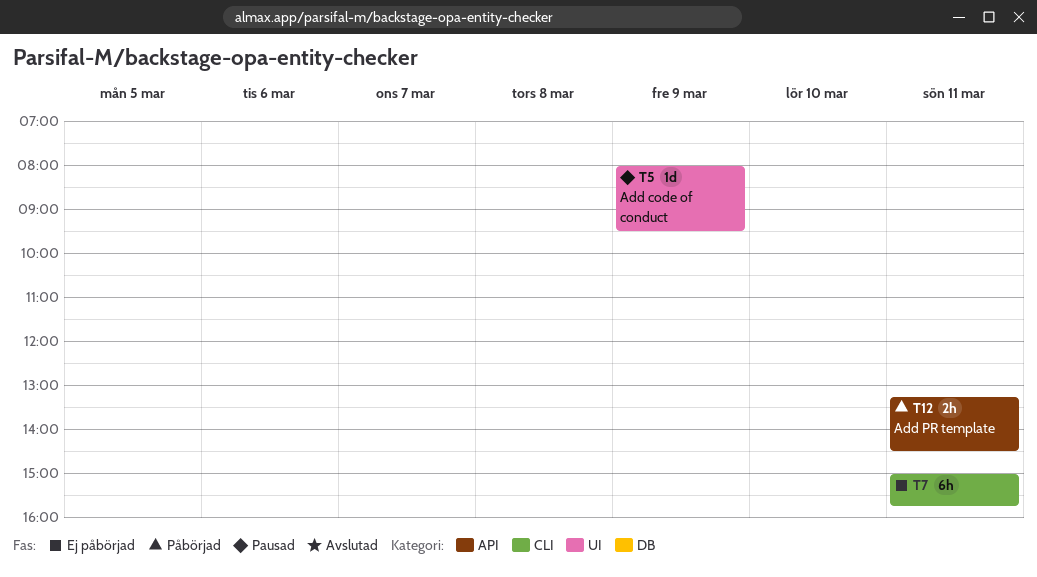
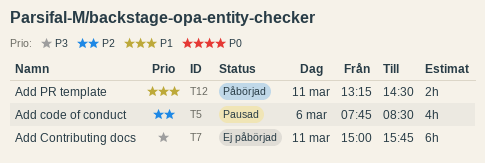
T5, estimate: 1d -> 4h
T5, day: Mar 9 -> Mar 6
T5, begins: 08:00 -> 07:45
T5, ends: 09:30 -> 08:30

